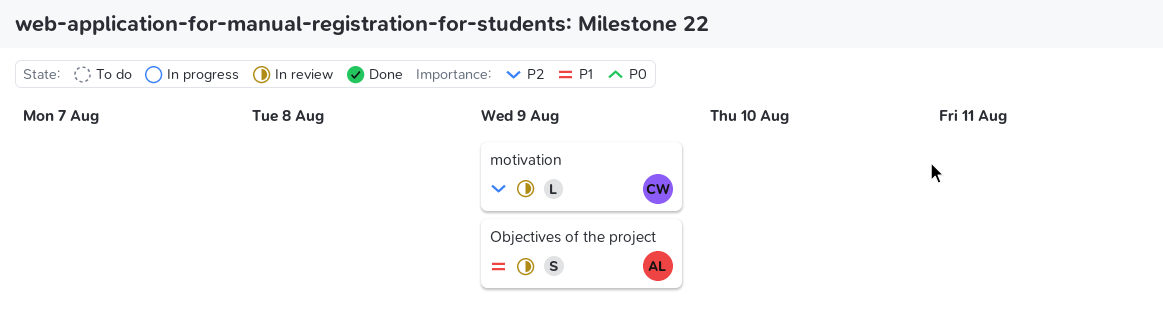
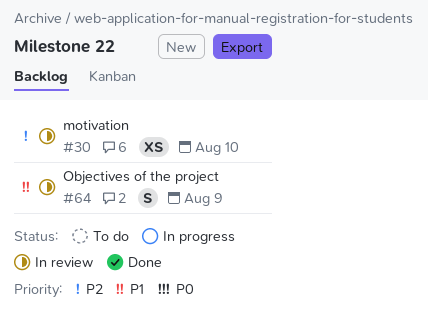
motivation, estimate: L -> XS
motivation, due: Aug 9 -> Aug 10

